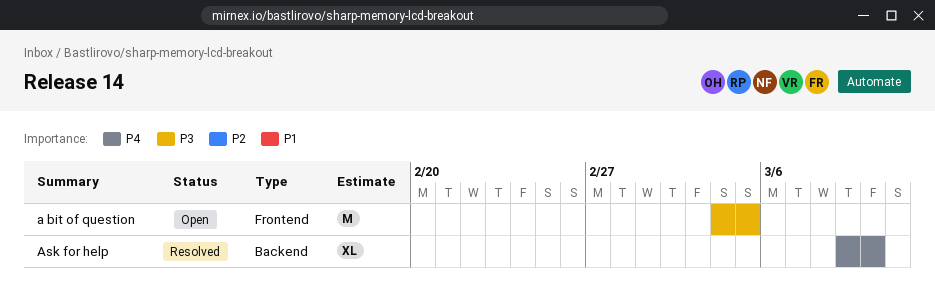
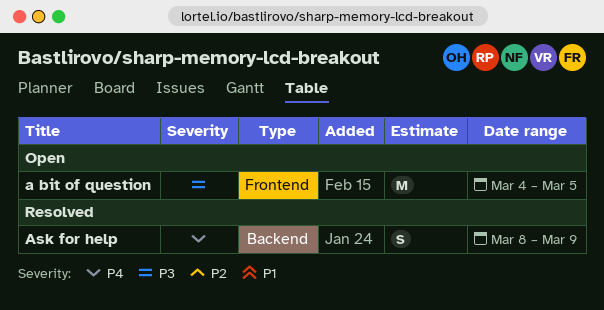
Ask for help, estimate: XL -> S
Ask for help, start: Mar 9 -> Mar 8
Ask for help, due: Mar 10 -> Mar 9

